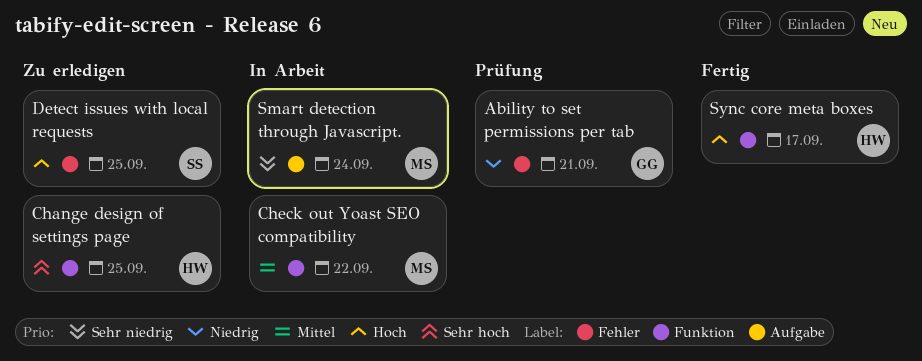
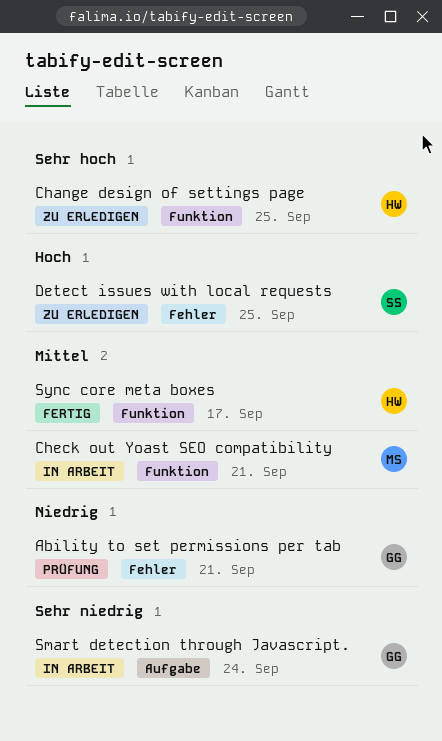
Check out Yoast SEO compatibility, due: Sep 22 -> Sep 21
Smart detection through Javascript., owner: MS -> GG
Sync core meta boxes, priority: Hoch -> Mittel

